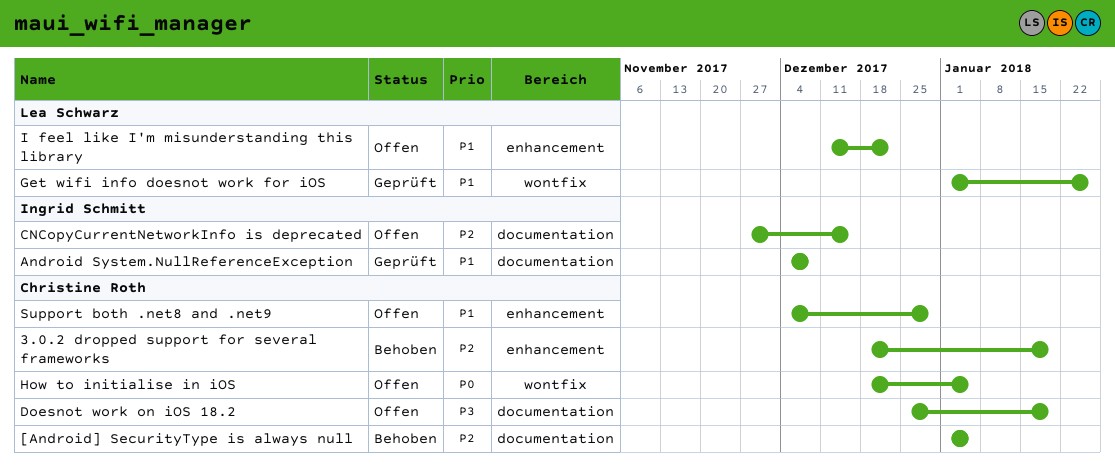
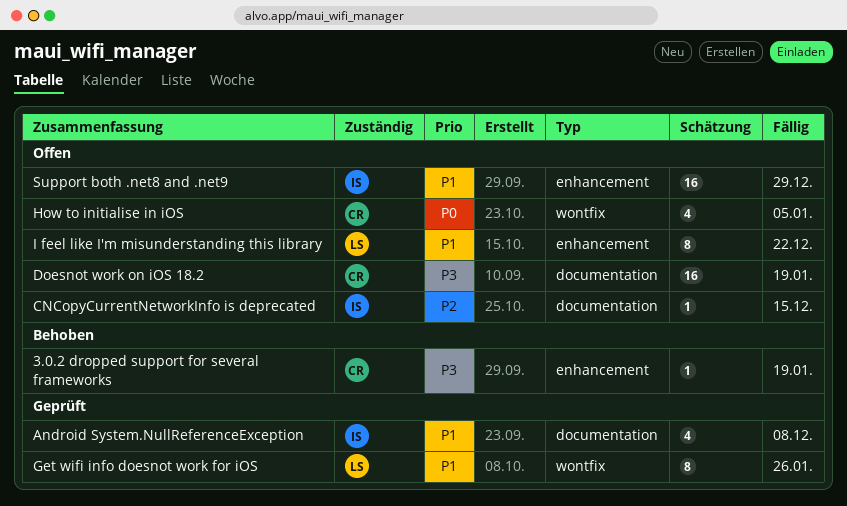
3.0.2 dropped support for several frameworks, priority: P2 -> P3
[Android] SecurityType is always null: present -> none
Support both .net8 and .net9, owner: Christine Roth -> Ingrid Schmitt

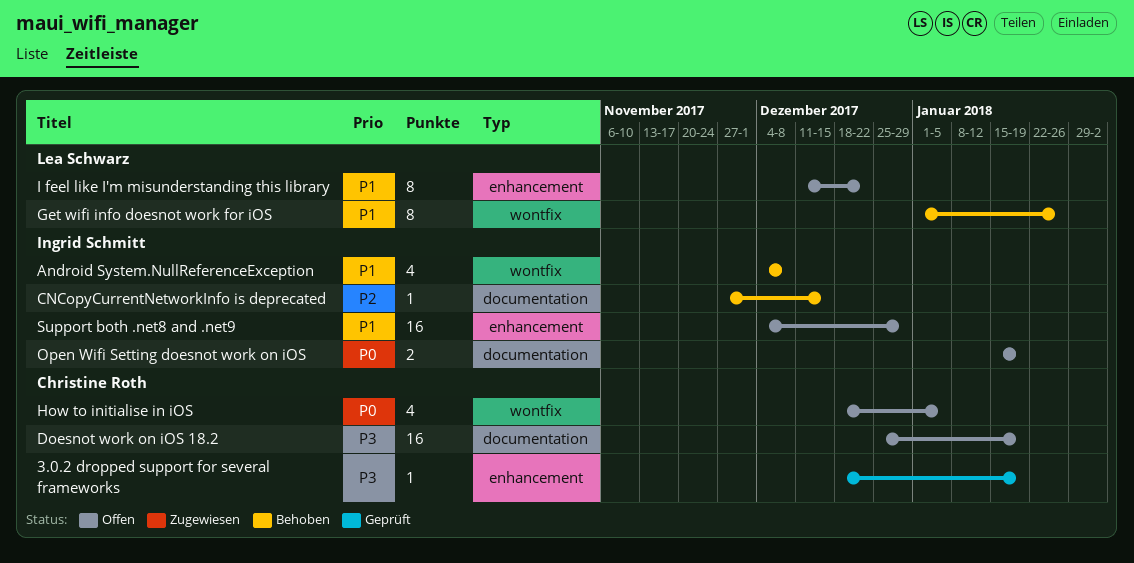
3.0.2 dropped support for several frameworks, status: Behoben -> Geprüft
Android System.NullReferenceException, status: Geprüft -> Behoben
Android System.NullReferenceException, label: documentation -> wontfix
CNCopyCurrentNetworkInfo is deprecated, status: Offen -> Behoben
Get wifi info doesnot work for iOS, status: Geprüft -> Behoben
Open Wifi Setting doesnot work on iOS: none -> present

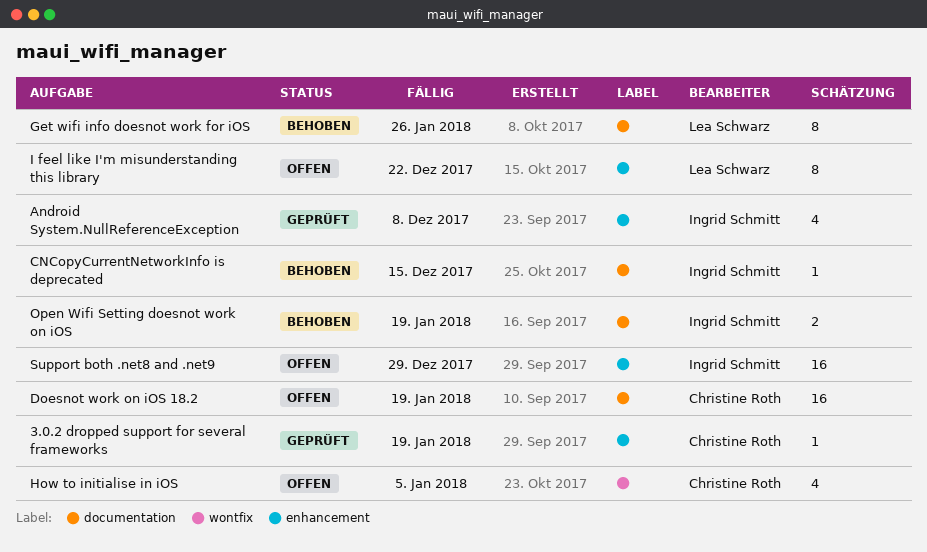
Android System.NullReferenceException, status: Behoben -> Geprüft
Android System.NullReferenceException, label: wontfix -> enhancement
Get wifi info doesnot work for iOS, label: wontfix -> documentation
Open Wifi Setting doesnot work on iOS, status: Offen -> Behoben

